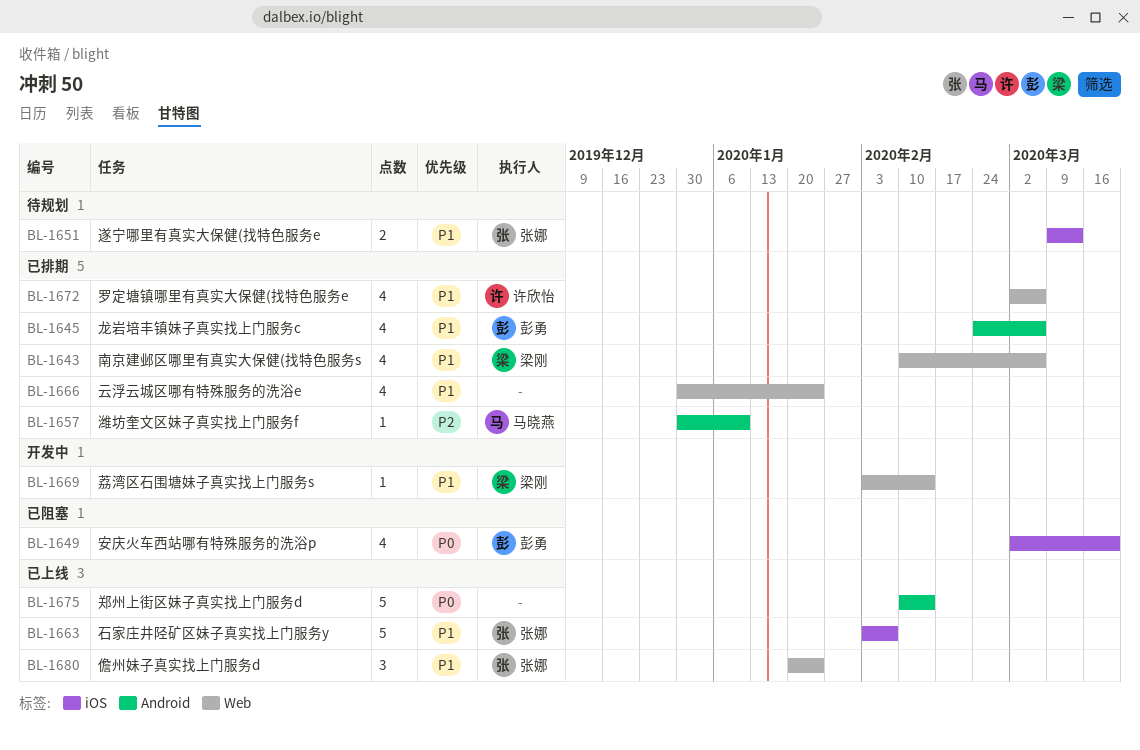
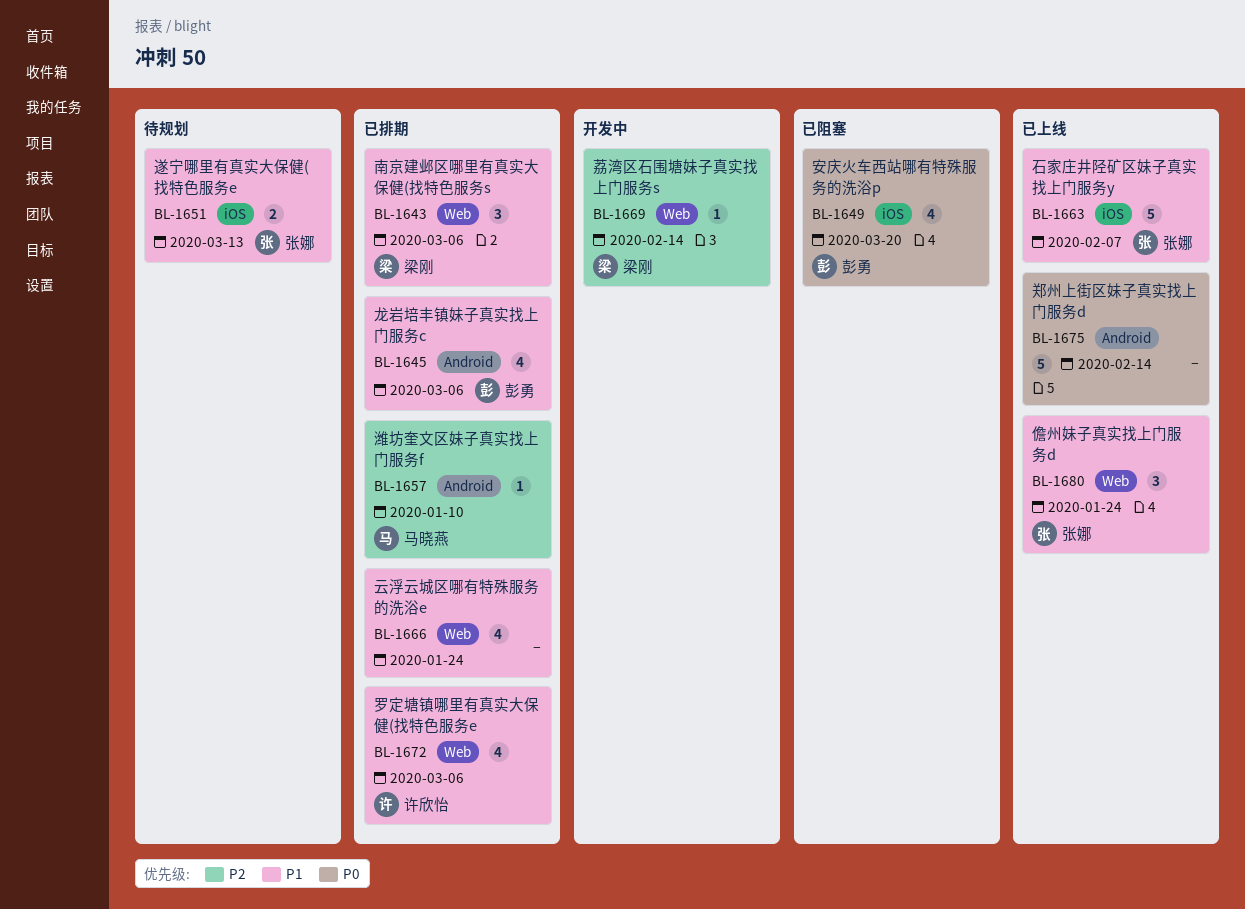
BL-1643, estimate: 4 -> 3
BL-1669, priority: P1 -> P2

